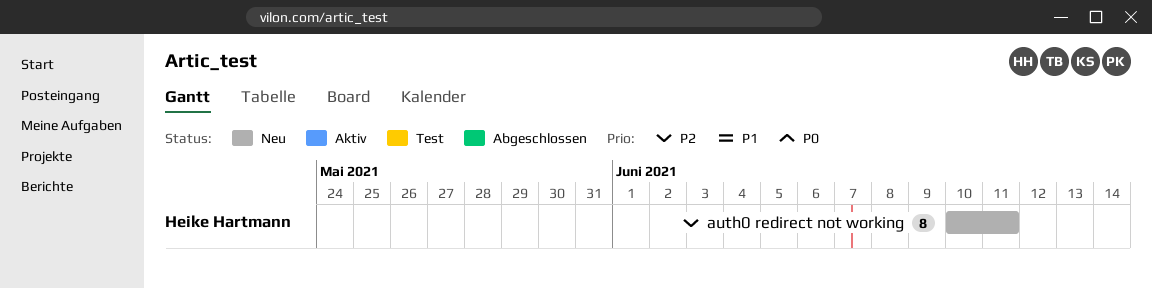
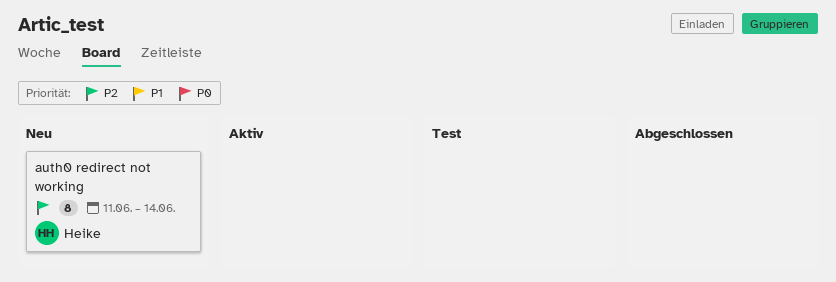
auth0 redirect not working, start: Jun 10 -> Jun 11
auth0 redirect not working, due: Jun 11 -> Jun 14

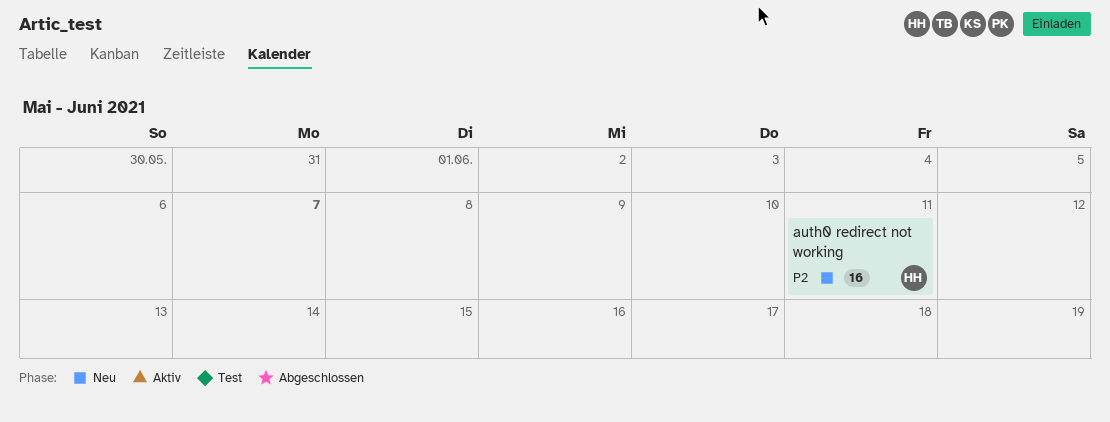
auth0 redirect not working, estimate: 8 -> 16
auth0 redirect not working, due: Jun 14 -> Jun 11

